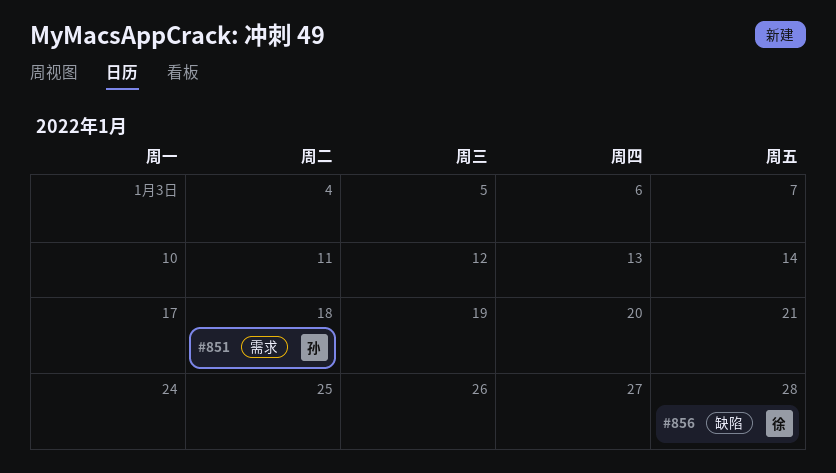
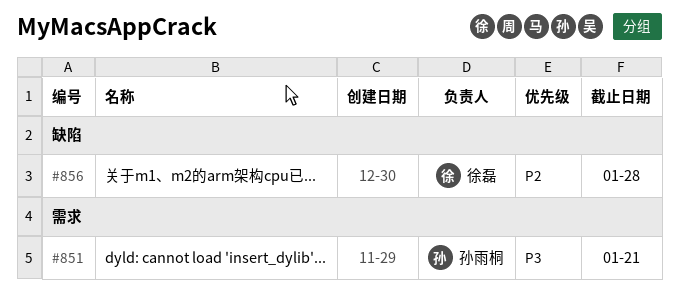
#851, due: Jan 18 -> Jan 21

